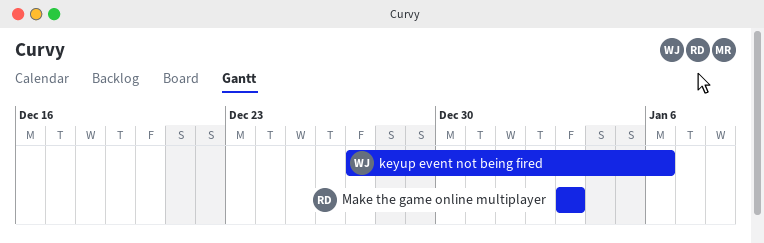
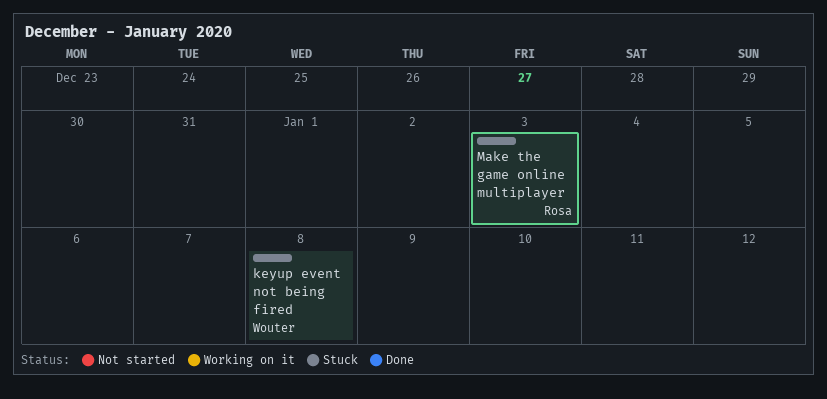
keyup event not being fired, due: Jan 6 -> Jan 8

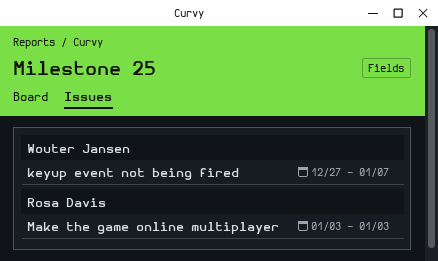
keyup event not being fired, due: Jan 8 -> Jan 7

